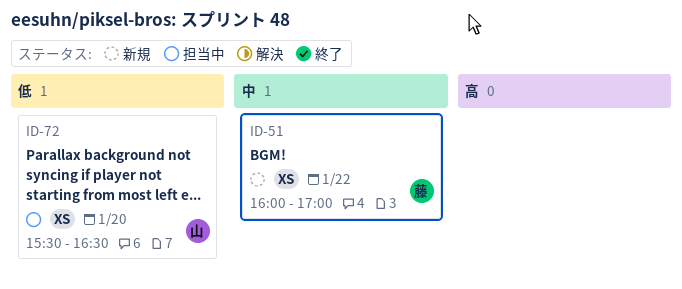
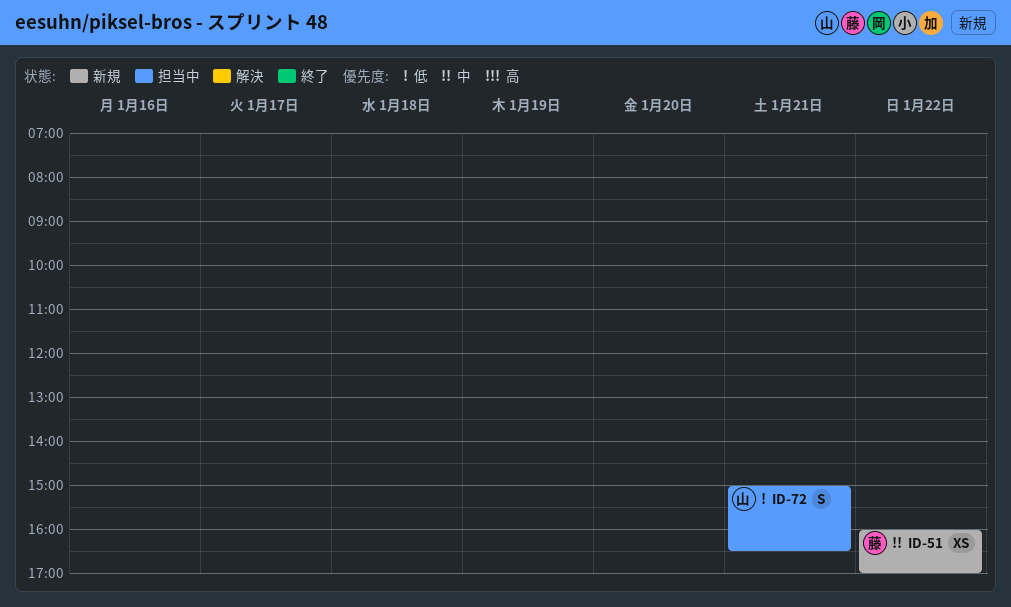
ID-72, estimate: XS -> S
ID-72, day: Jan 20 -> Jan 21
ID-72, begins: 15:30 -> 15:00

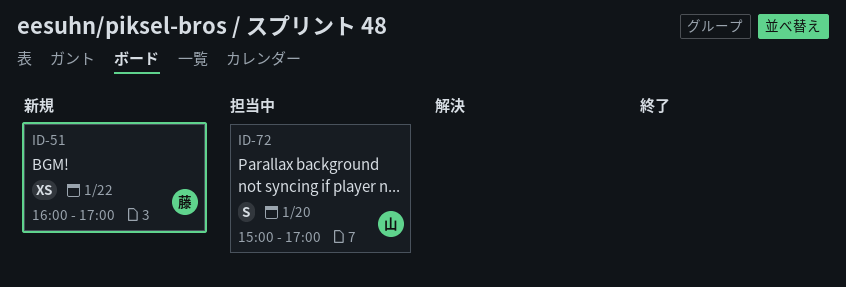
ID-72, day: Jan 21 -> Jan 20
ID-72, ends: 16:30 -> 17:00

